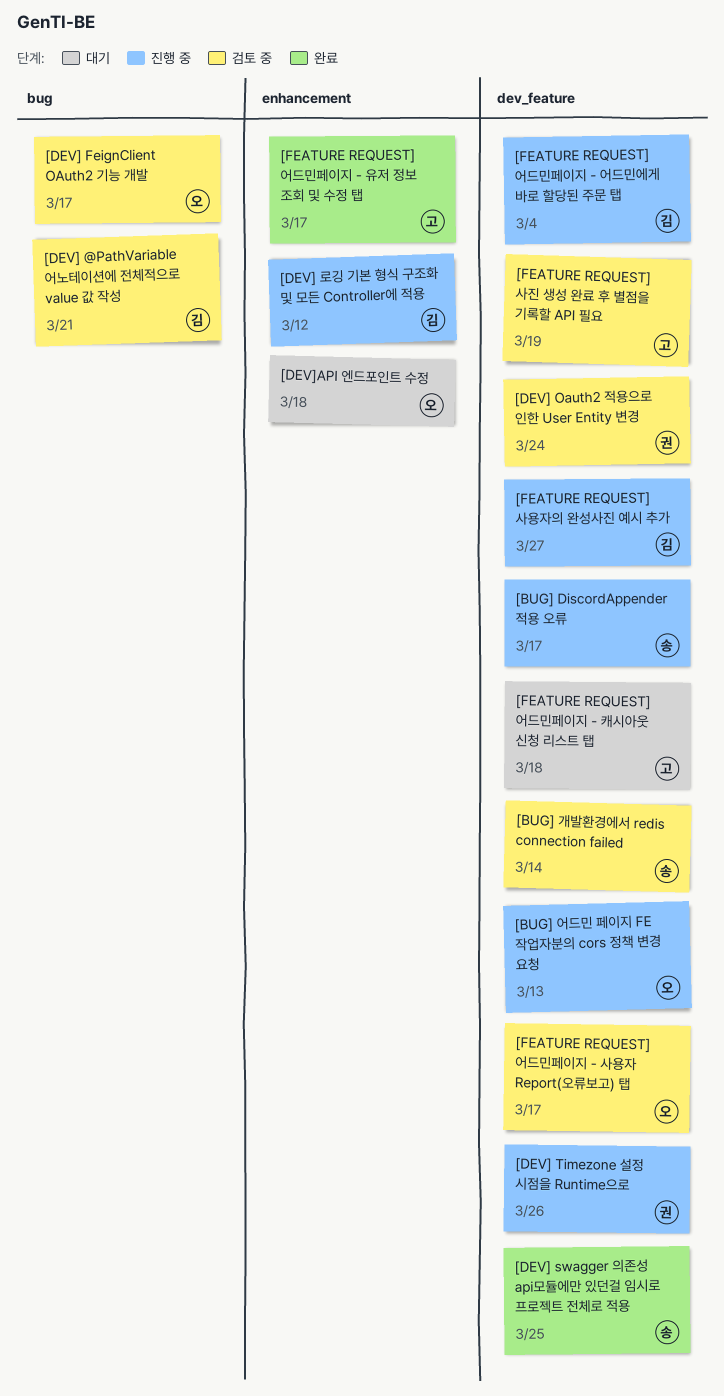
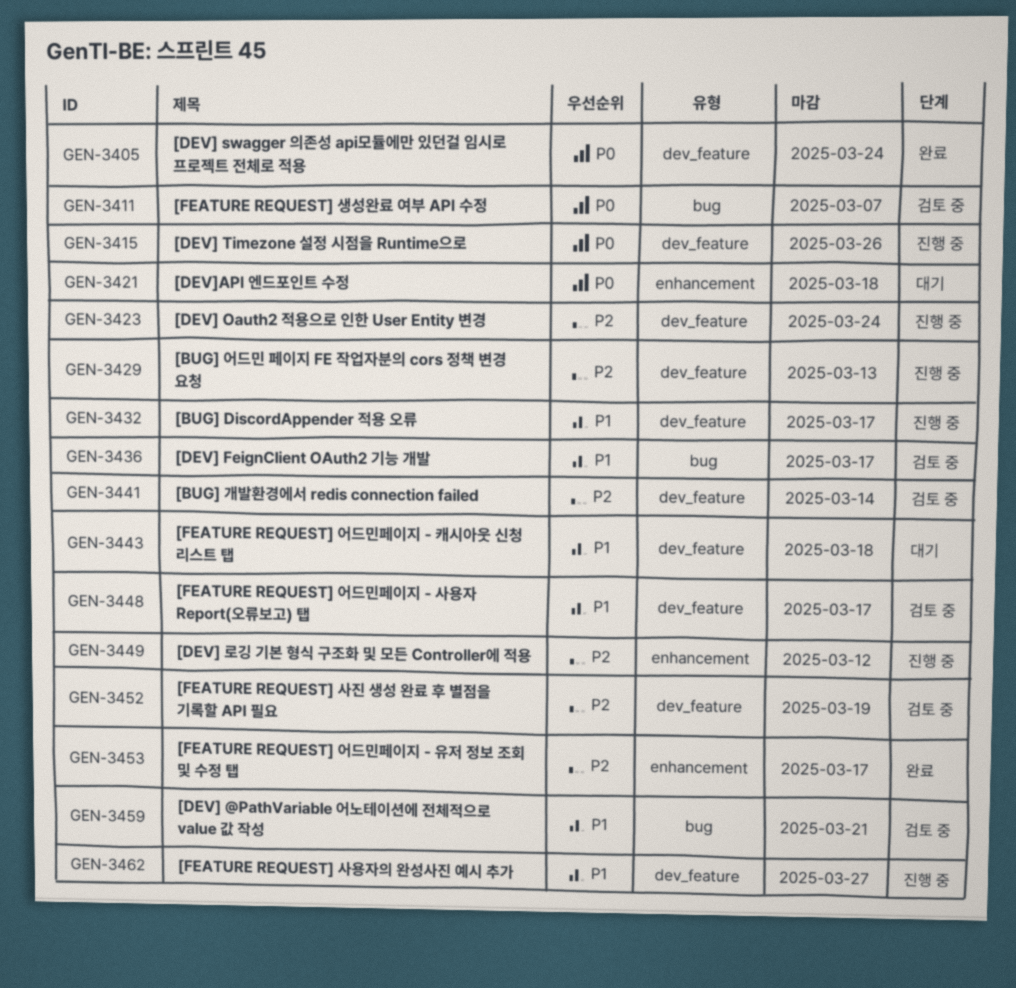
[DEV] Oauth2 적용으로 인한 User Entity 변경, status: 검토 중 -> 진행 중
[DEV] swagger 의존성 api모듈에만 있던걸 임시로 프로젝트 전체로 적용, due: Mar 25 -> Mar 24
[FEATURE REQUEST] 생성완료 여부 API 수정: none -> present
[FEATURE REQUEST] 어드민페이지 - 어드민에게 바로 할당된 주문 탭: present -> none

